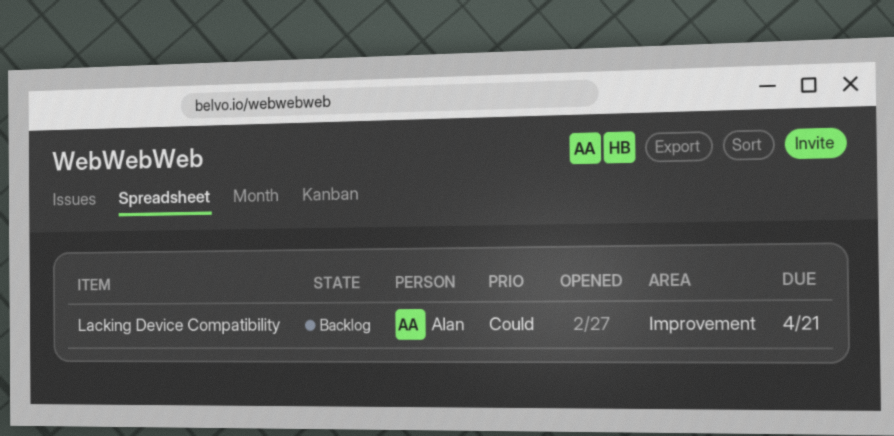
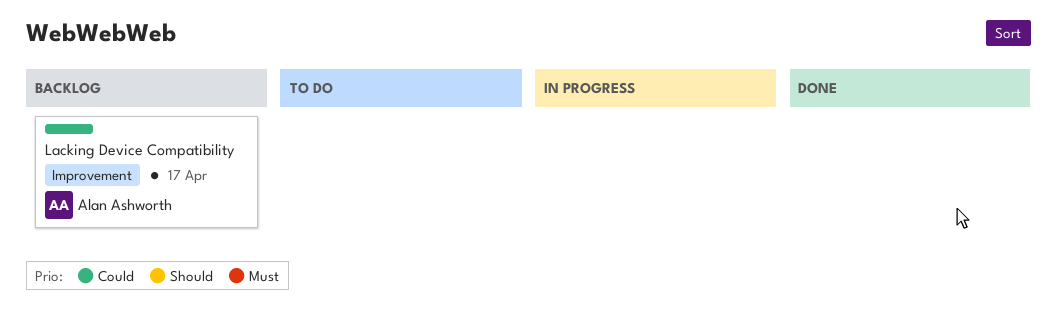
Lacking Device Compatibility, due: Apr 21 -> Apr 17

